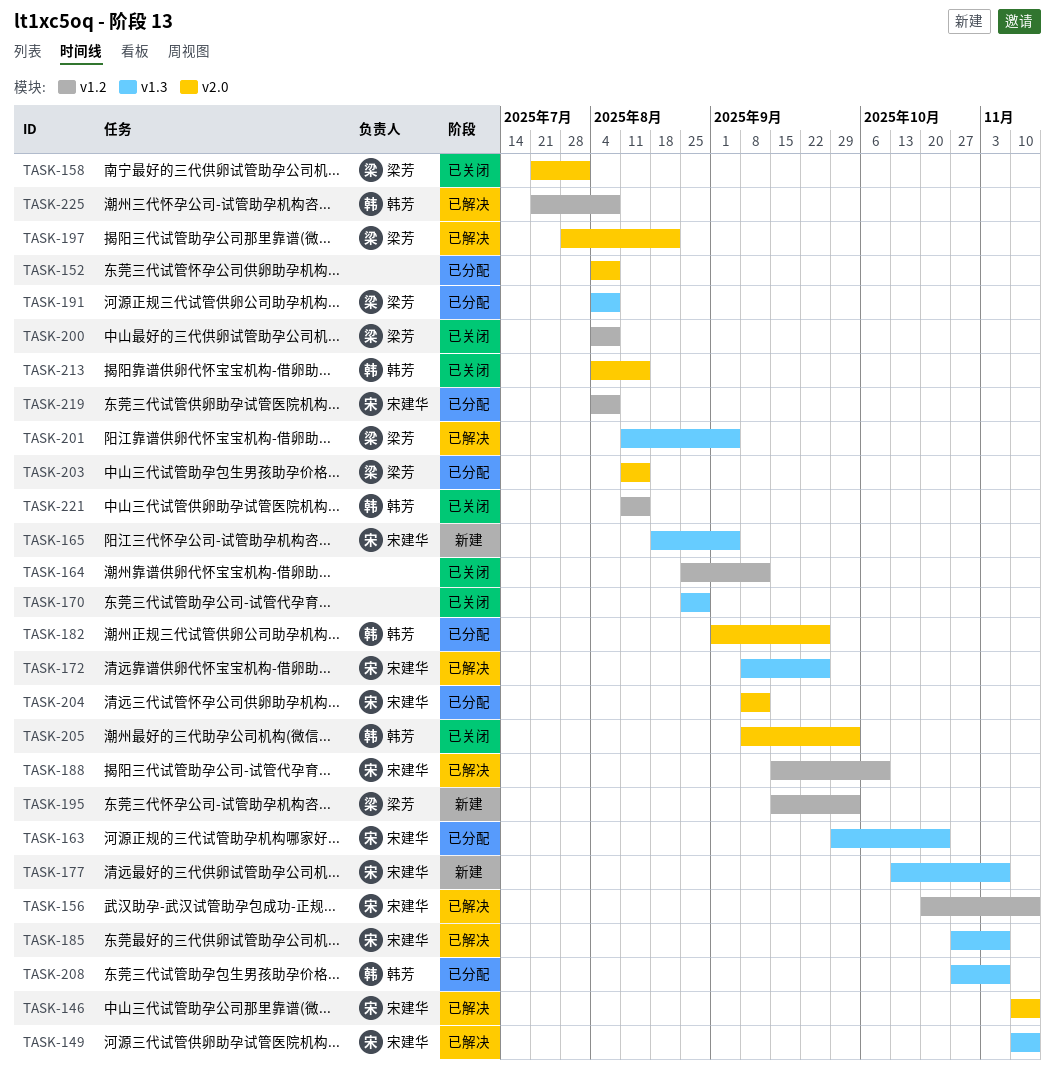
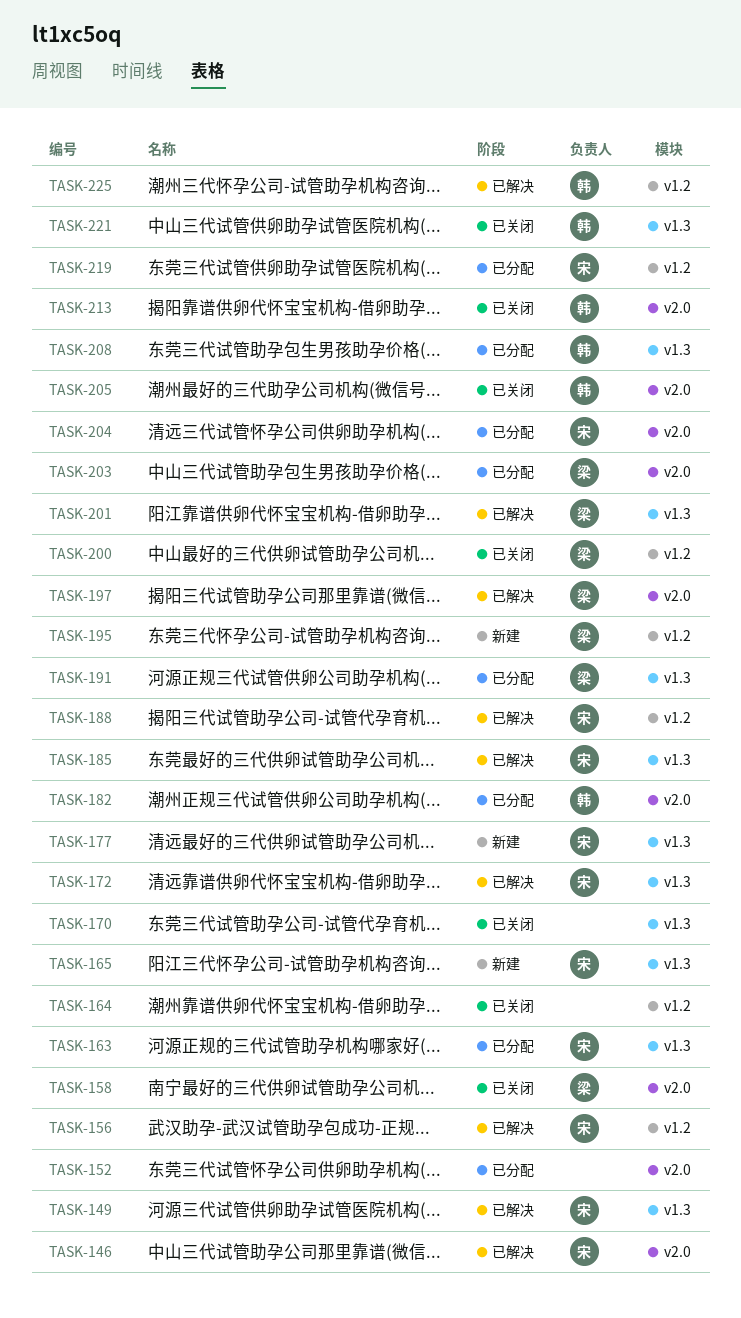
TASK-221, label: v1.2 -> v1.3

